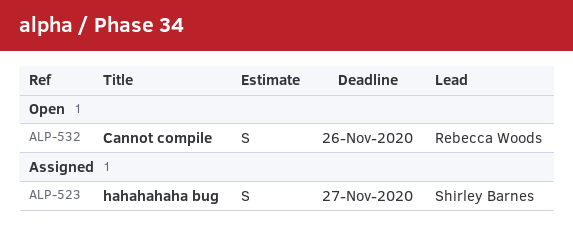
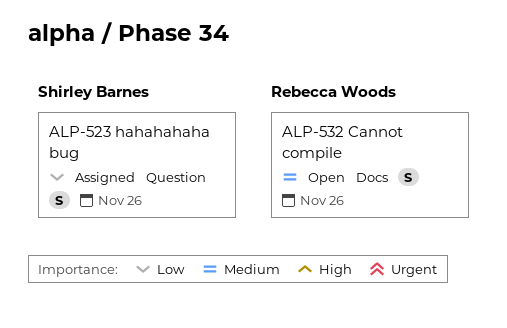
ALP-523, due: Nov 27 -> Nov 26

